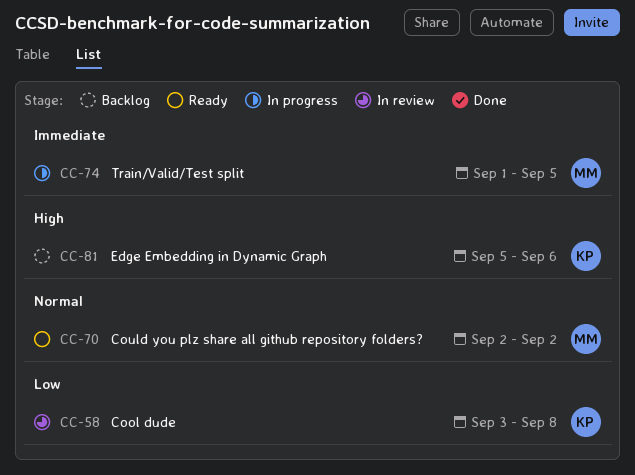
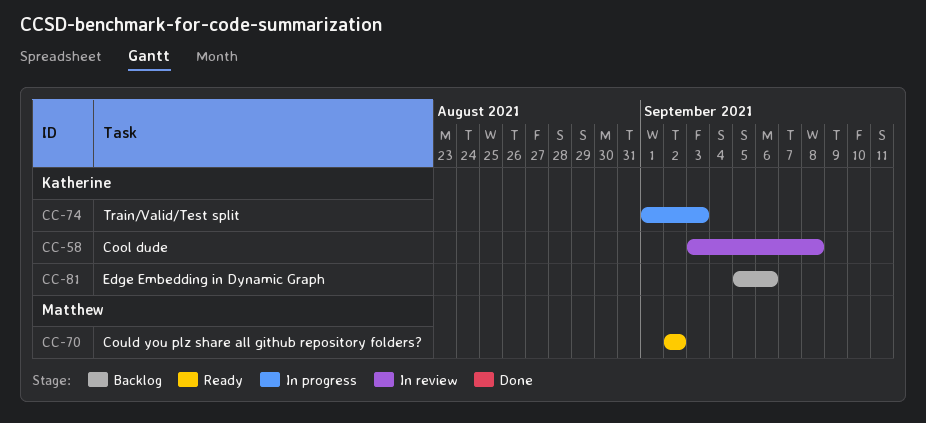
CC-74, owner: Matthew -> Katherine
CC-74, due: Sep 5 -> Sep 3

